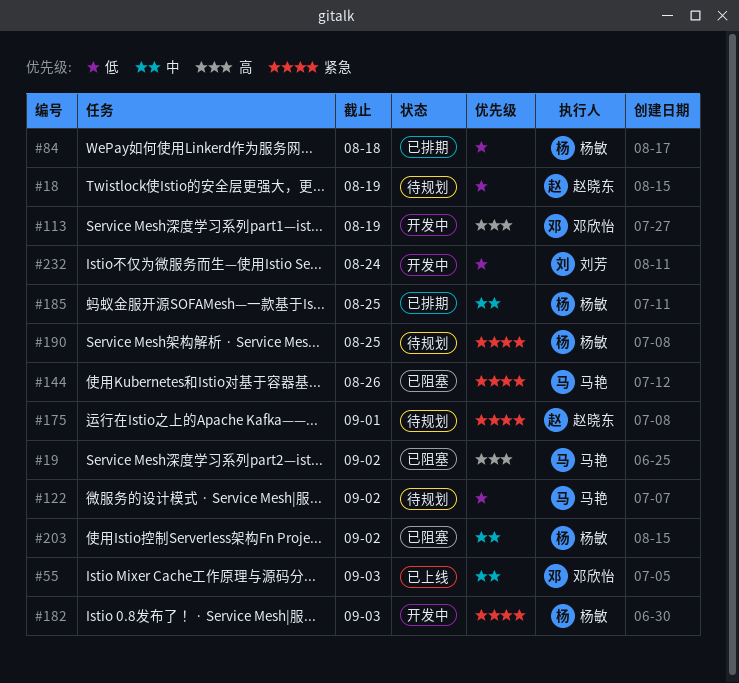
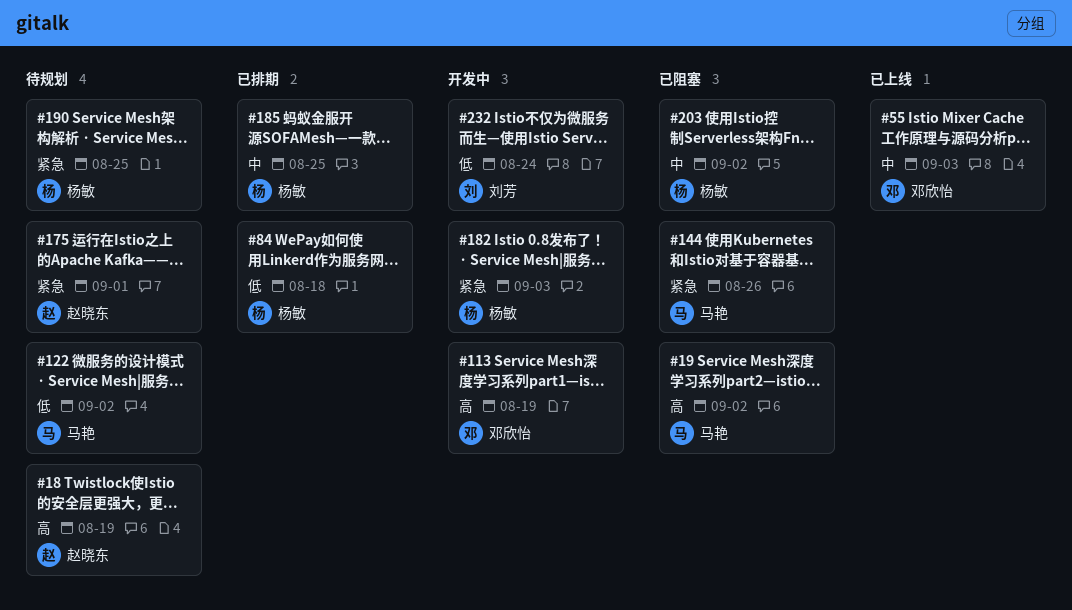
#18, priority: 低 -> 高

